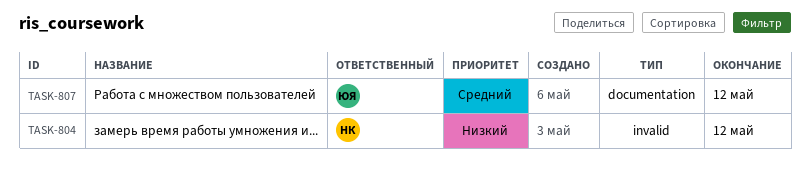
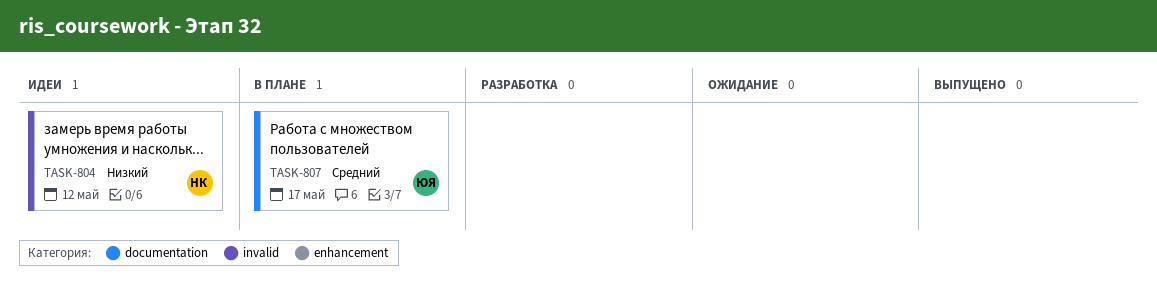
TASK-807, due: May 12 -> May 17

